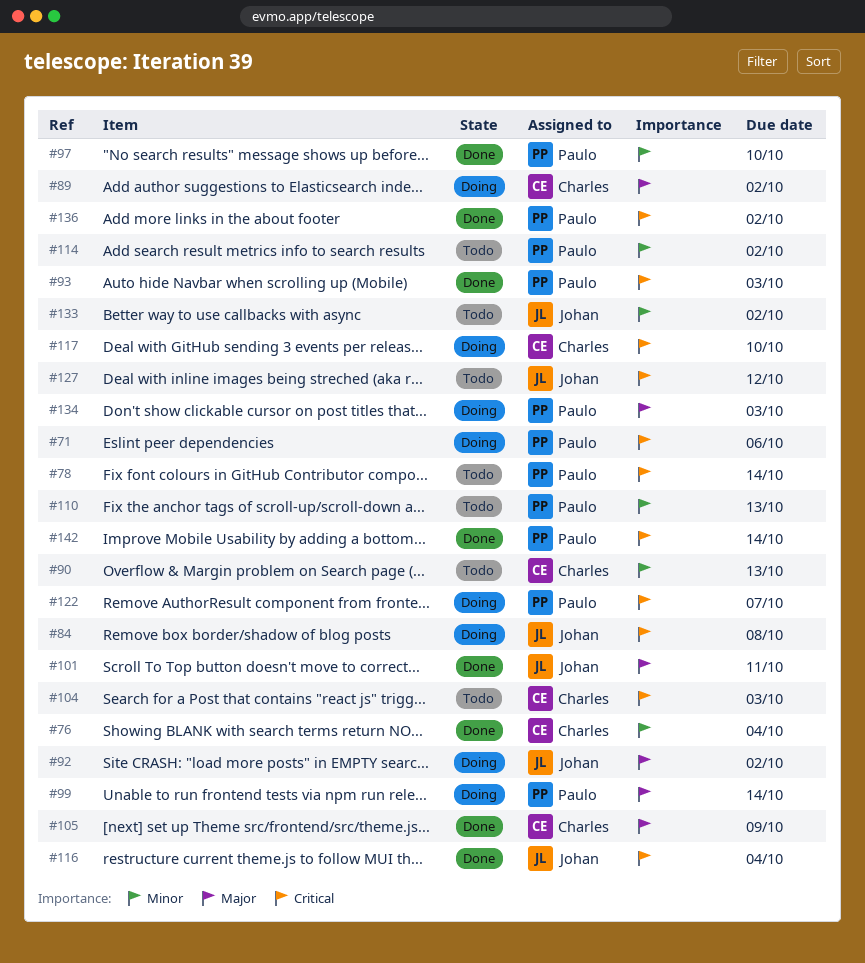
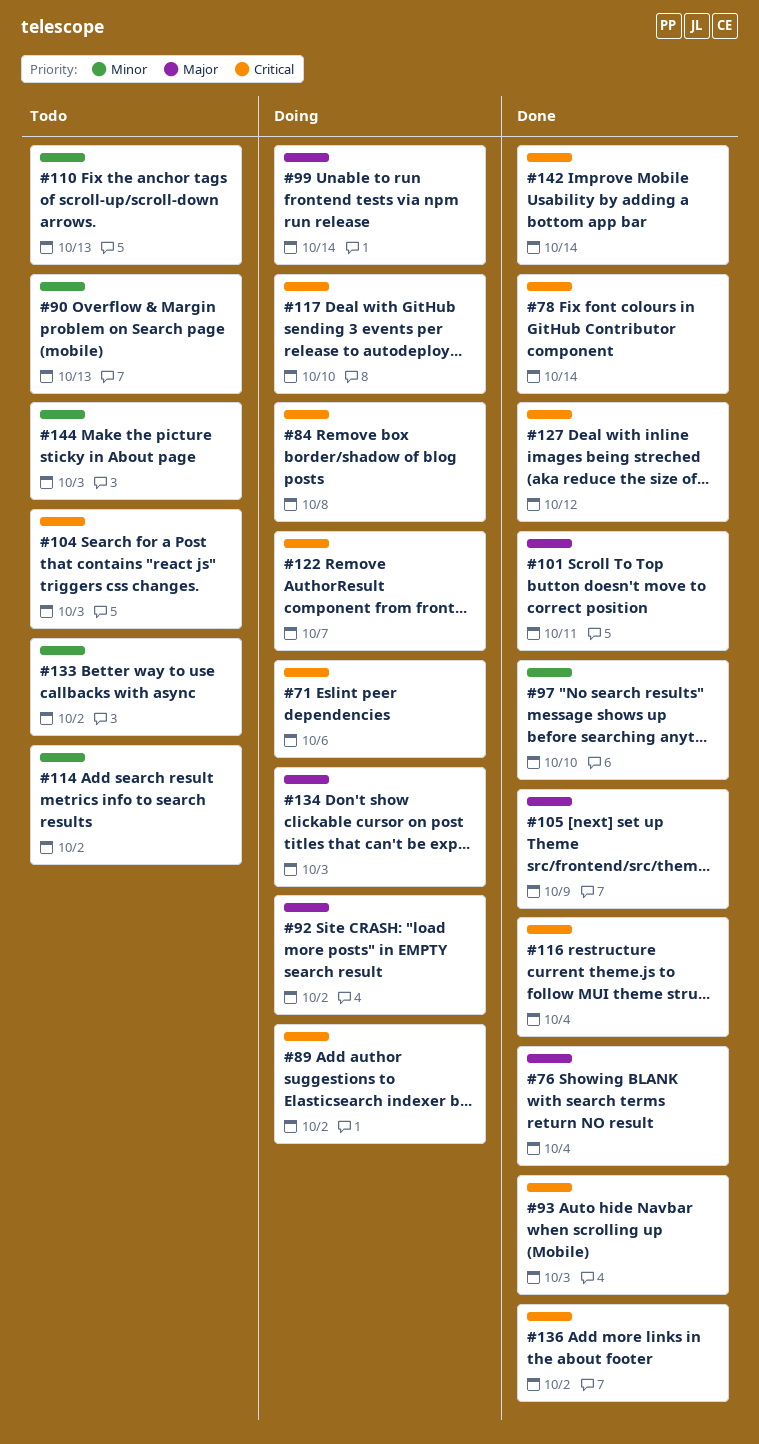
#76, priority: Minor -> Major
#78, status: Todo -> Done
#89, priority: Major -> Critical
#127, status: Todo -> Done
#144: none -> present

